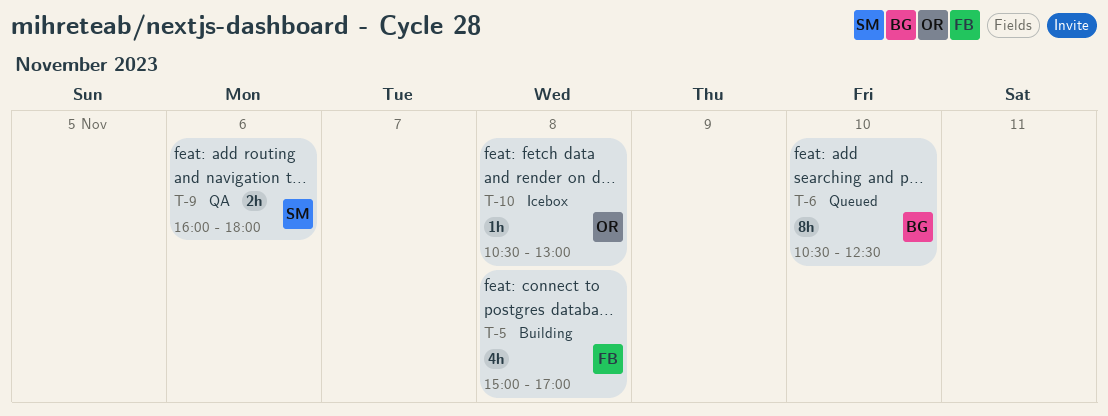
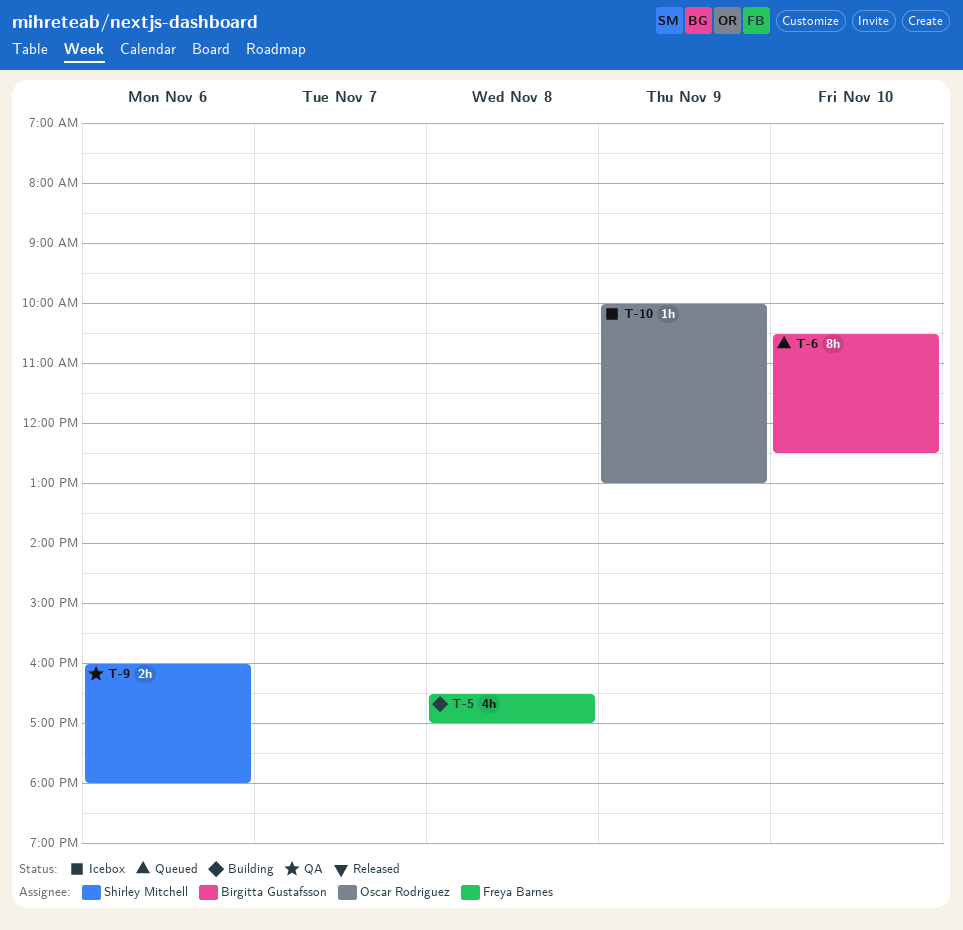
T-5, begins: 15:00 -> 16:30
T-10, day: Nov 8 -> Nov 9
T-10, begins: 10:30 -> 10:00

